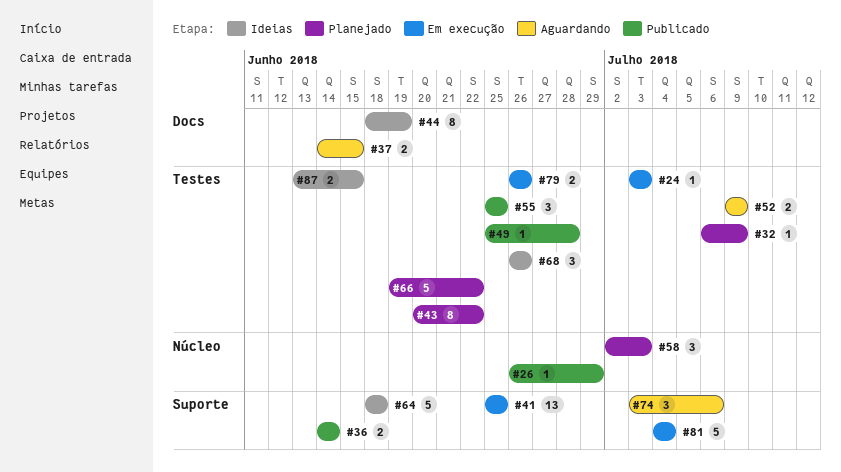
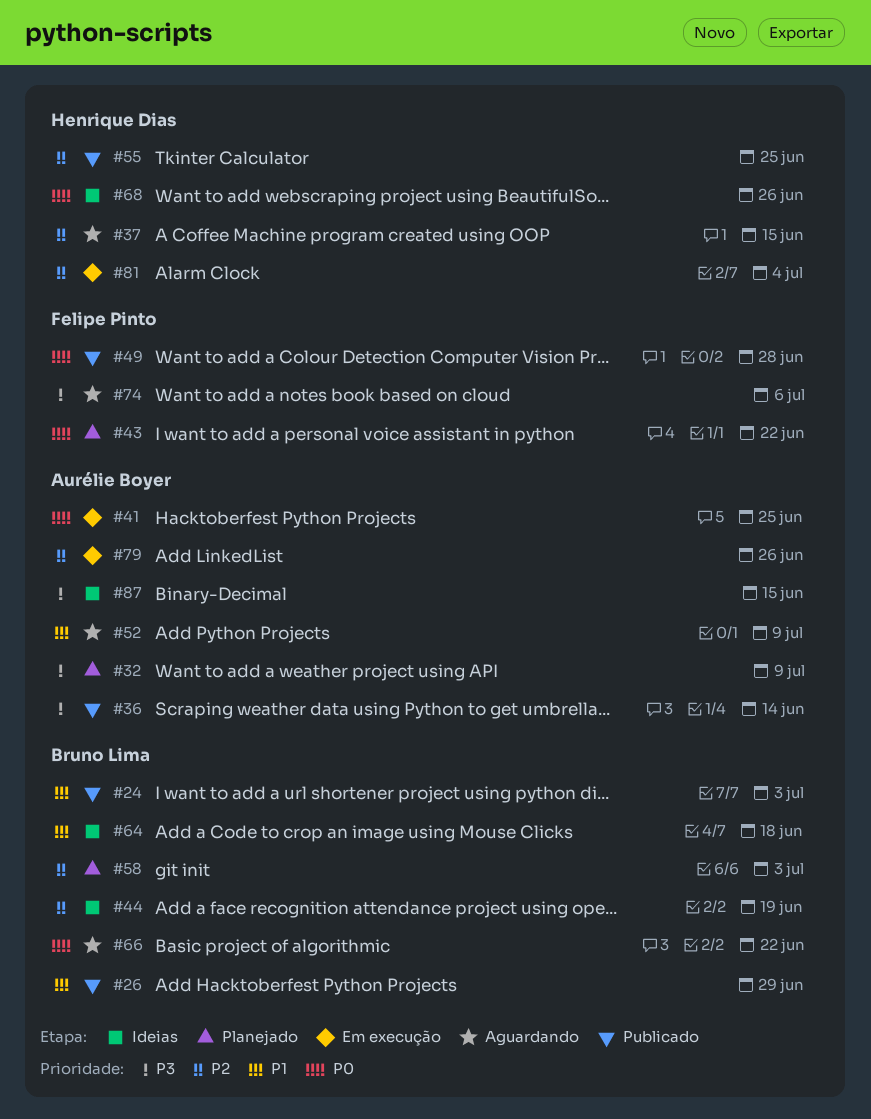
#24, status: Em execução -> Publicado
#66, status: Planejado -> Aguardando

